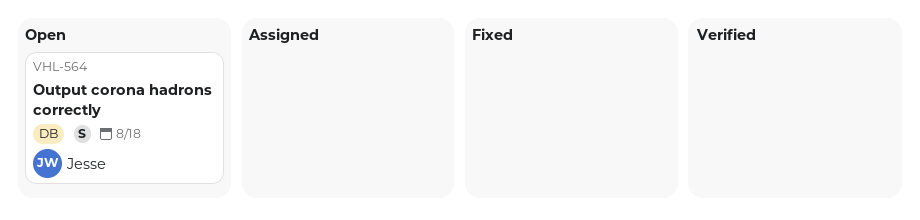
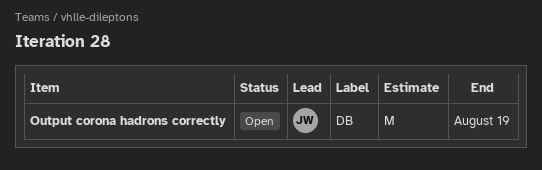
Output corona hadrons correctly, estimate: S -> M
Output corona hadrons correctly, due: Aug 18 -> Aug 19

